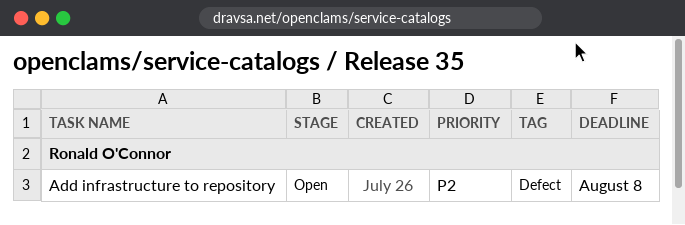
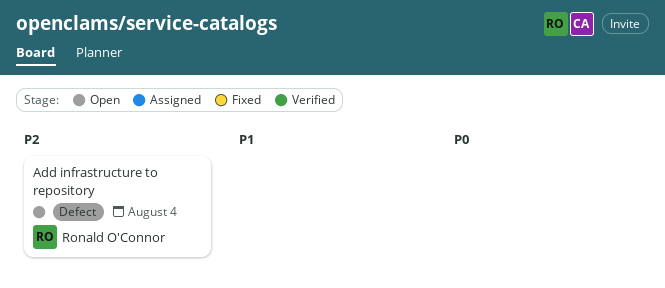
Add infrastructure to repository, due: Aug 8 -> Aug 4

